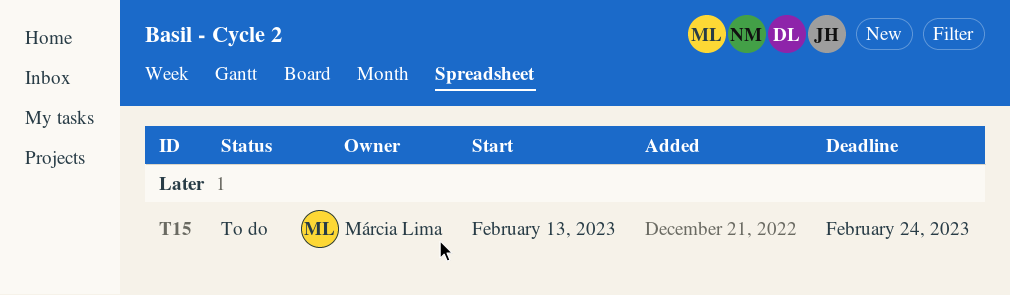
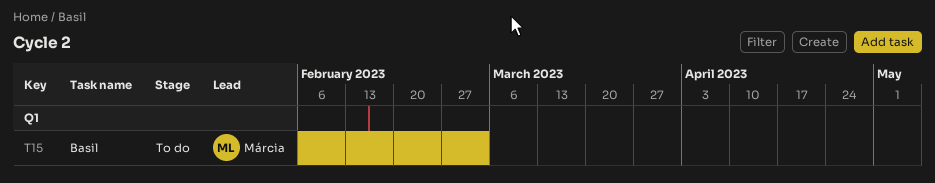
T15, start: Feb 13 -> Feb 6
T15, due: Feb 24 -> Mar 3

